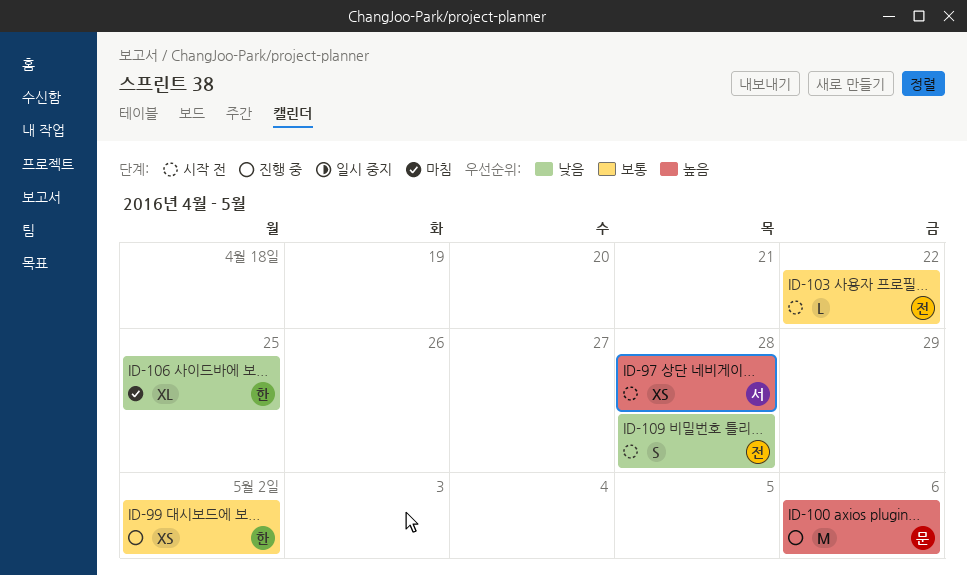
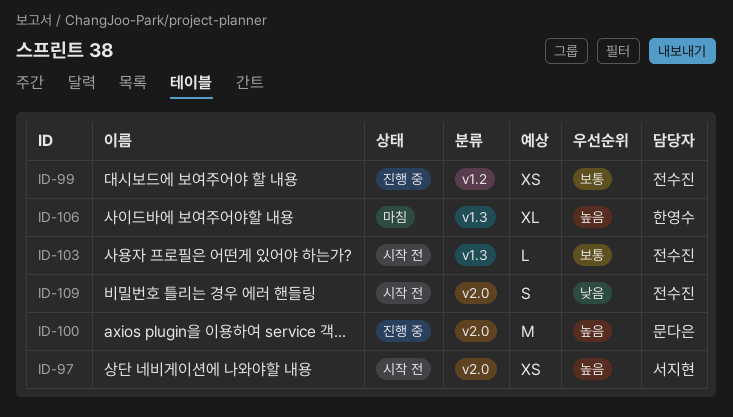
ID-99, owner: 한영수 -> 전수진
ID-106, priority: 낮음 -> 높음

